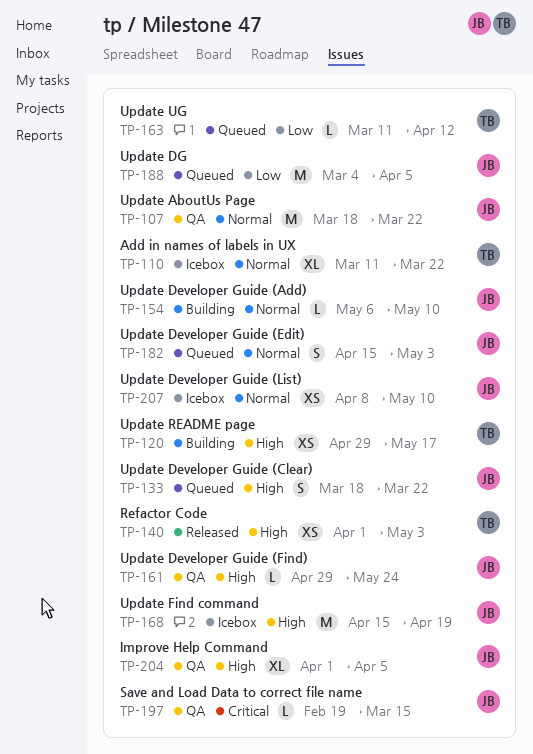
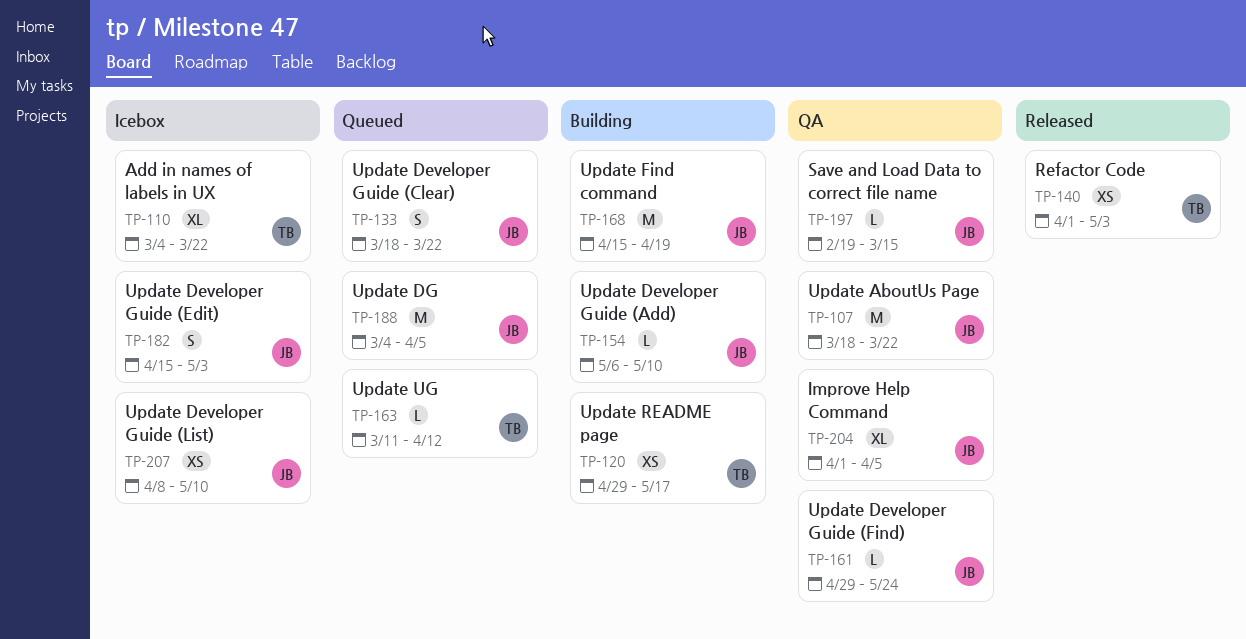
TP-110, start: Mar 11 -> Mar 4
TP-168, status: Icebox -> Building
TP-182, status: Queued -> Icebox

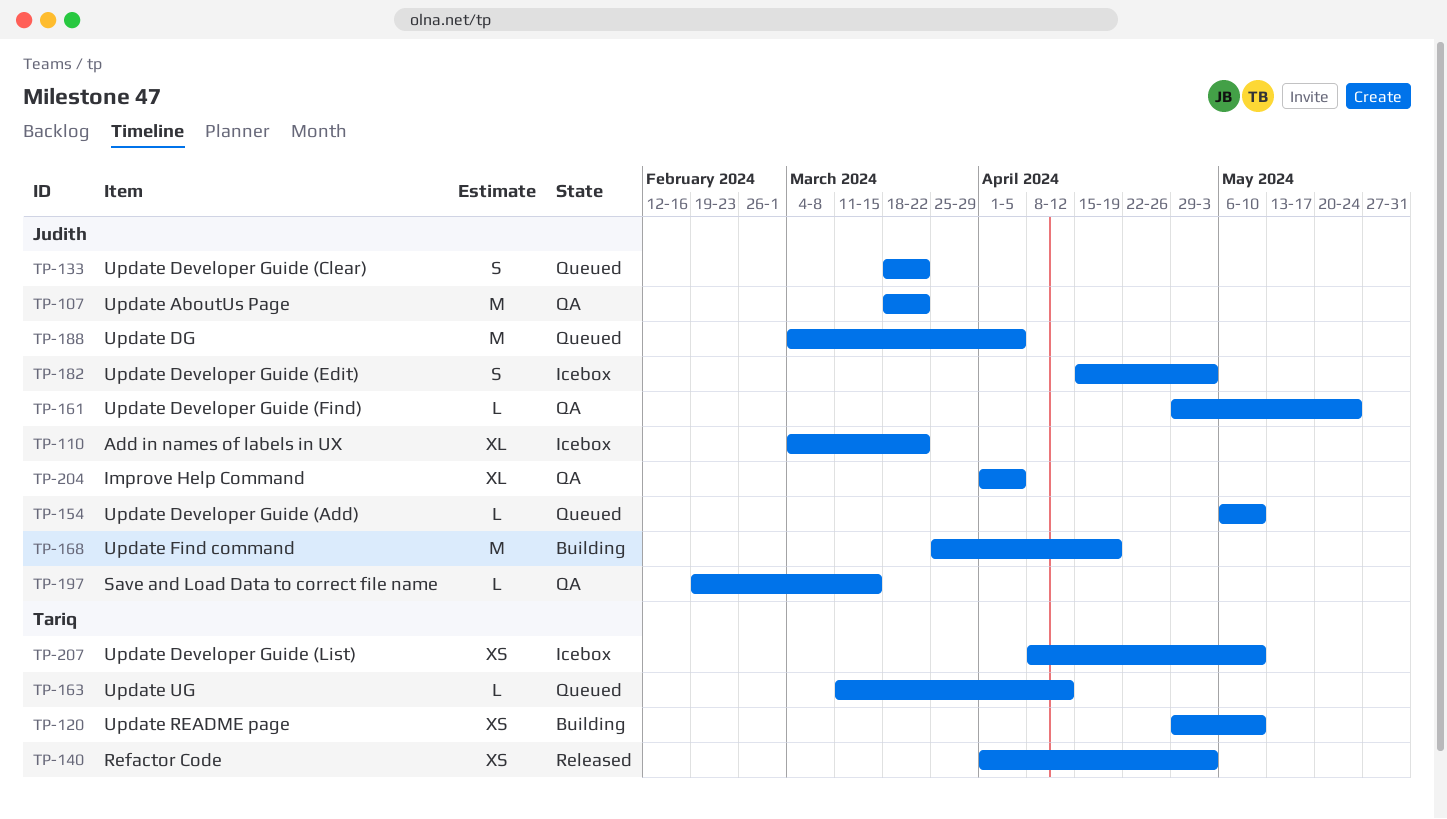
TP-110, owner: Tariq -> Judith
TP-120, due: May 17 -> May 10
TP-154, status: Building -> Queued
TP-168, start: Apr 15 -> Mar 25
TP-207, owner: Judith -> Tariq

